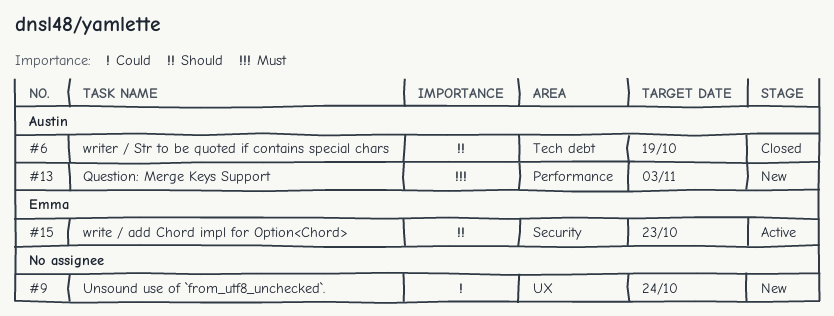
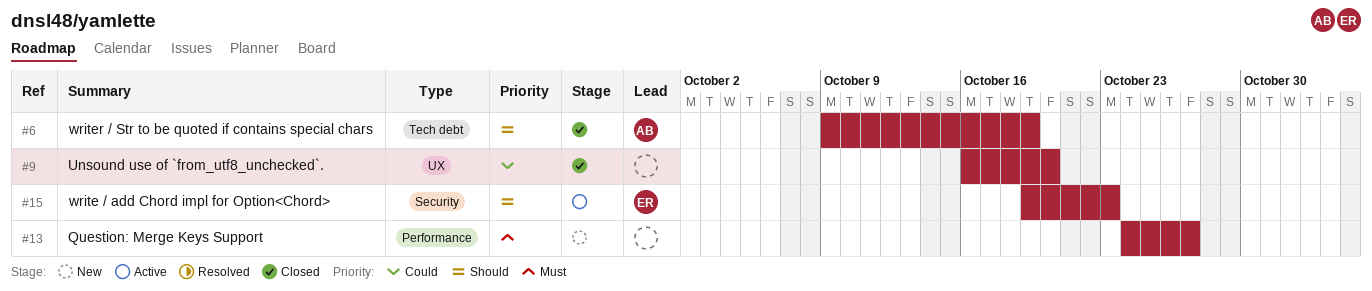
#9, status: New -> Closed
#9, due: Oct 24 -> Oct 20
#13, owner: Austin -> none
#13, due: Nov 3 -> Oct 27

